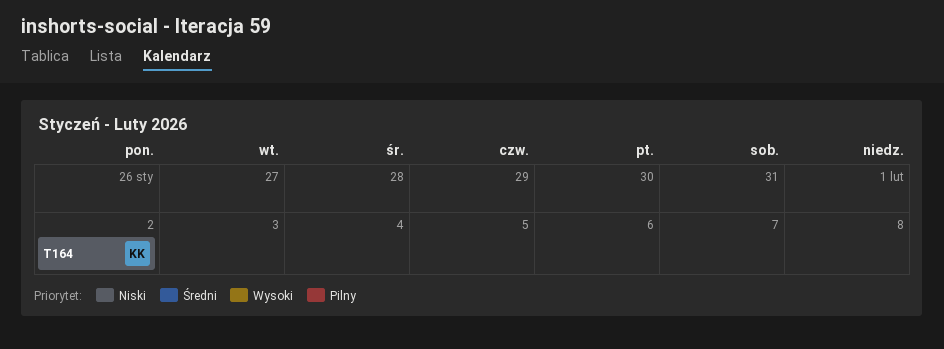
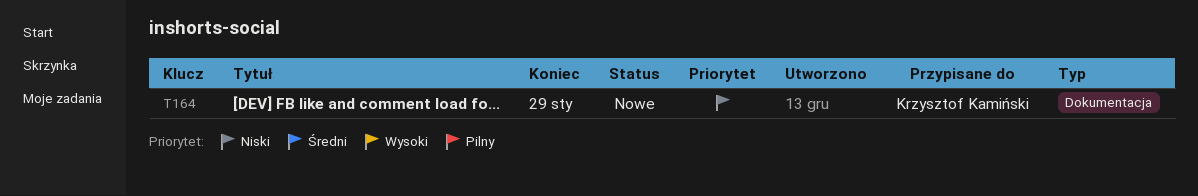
T164, due: Feb 2 -> Jan 29

